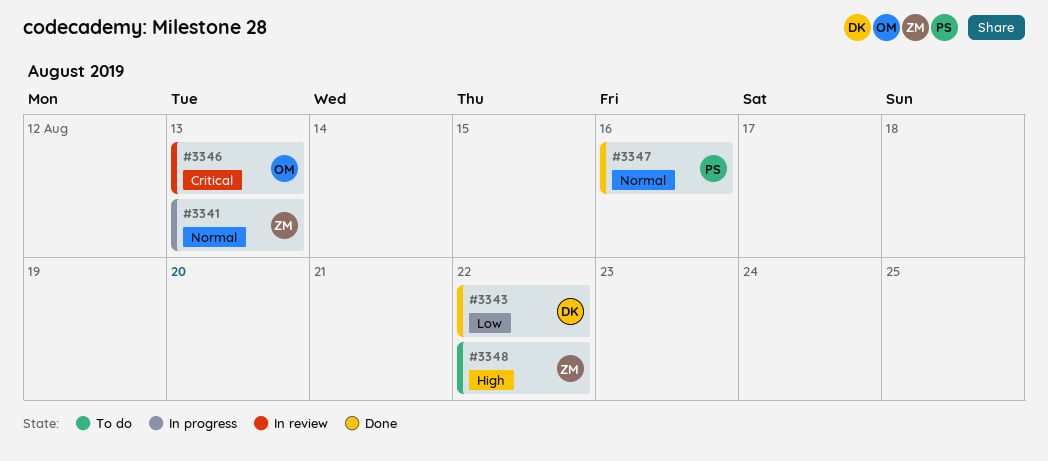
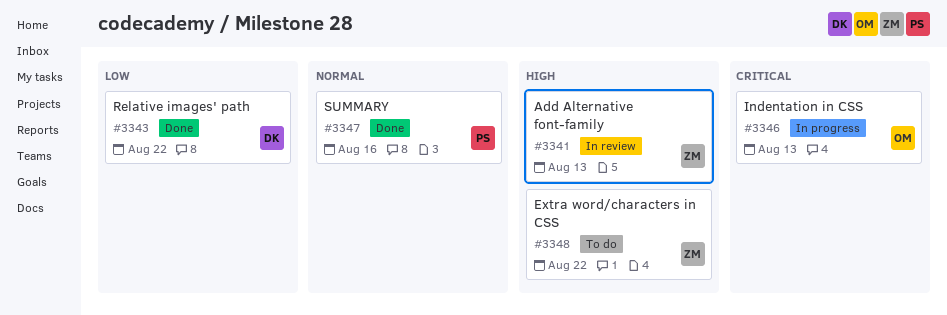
#3341, status: In progress -> In review
#3341, priority: Normal -> High
#3346, status: In review -> In progress

